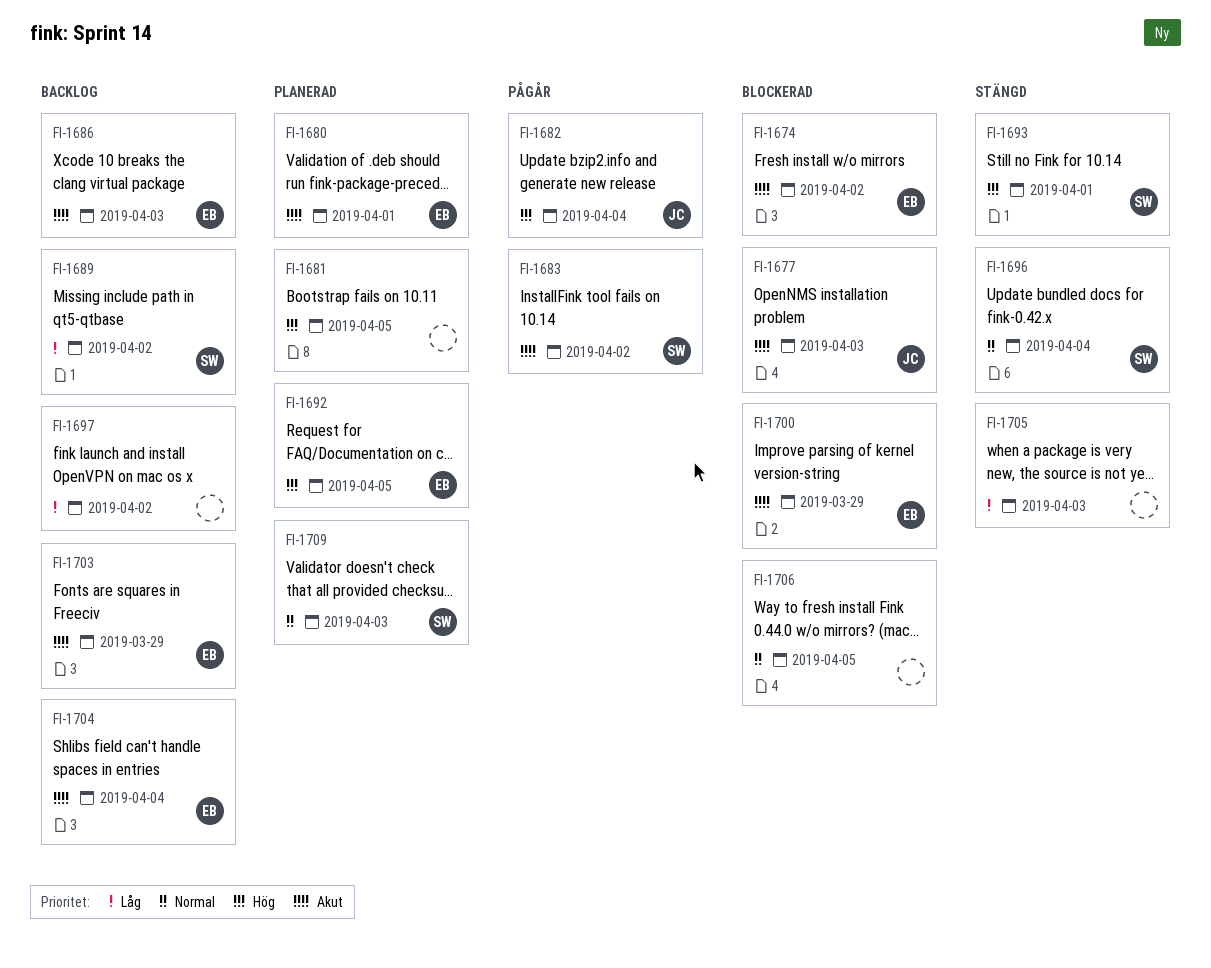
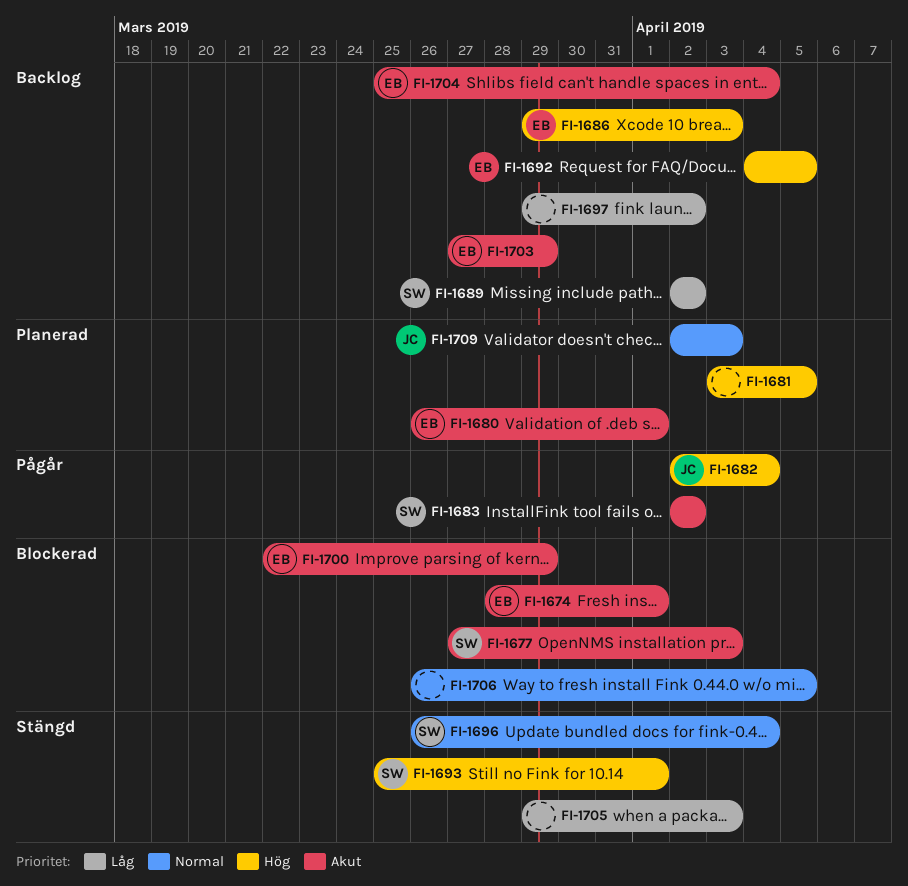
FI-1674, due: Apr 2 -> Apr 1
FI-1677, owner: JC -> SW
FI-1686, priority: Akut -> Hög
FI-1692, status: Planerad -> Backlog
FI-1709, owner: SW -> JC

